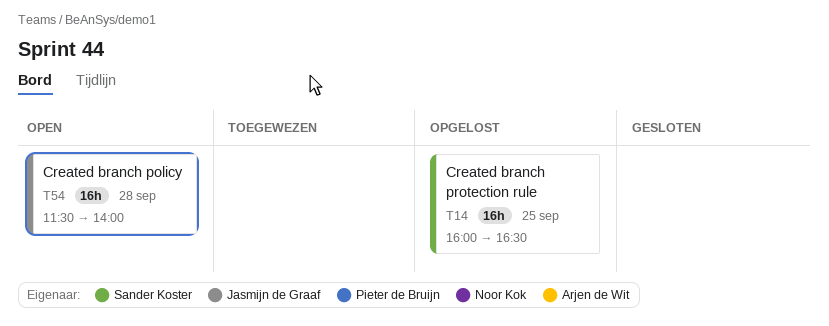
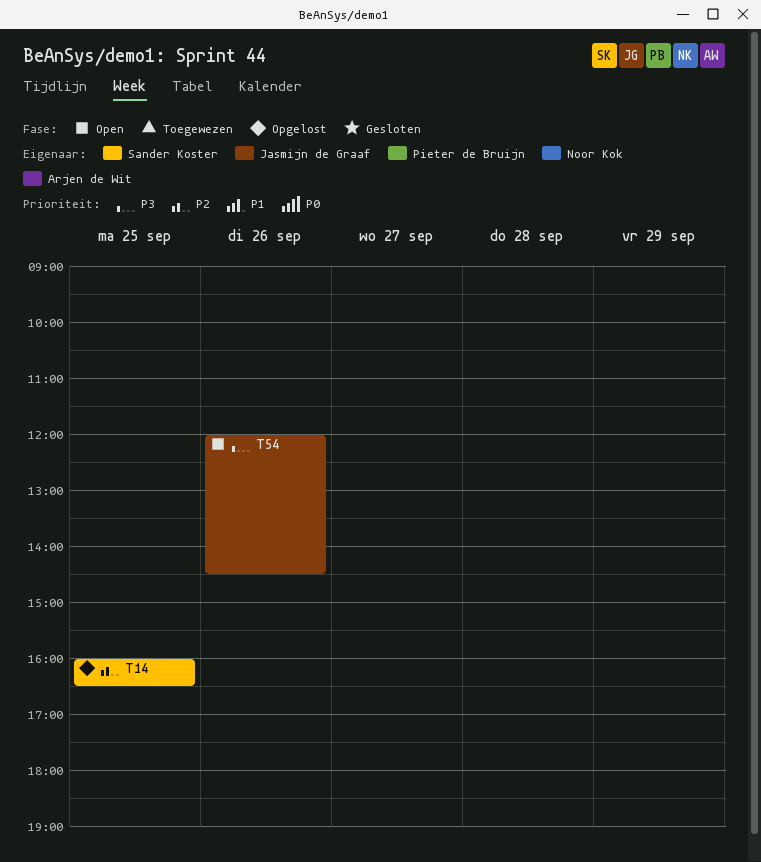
T54, day: Sep 28 -> Sep 26
T54, begins: 11:30 -> 12:00
T54, ends: 14:00 -> 14:30

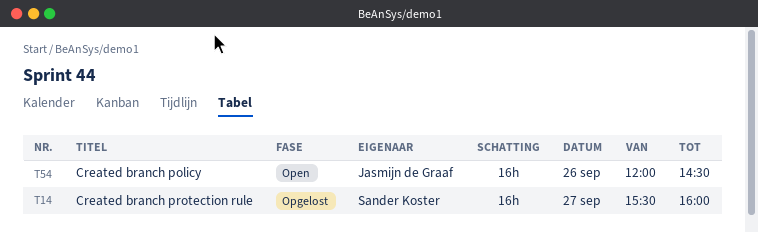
T14, day: Sep 25 -> Sep 27
T14, begins: 16:00 -> 15:30
T14, ends: 16:30 -> 16:00

